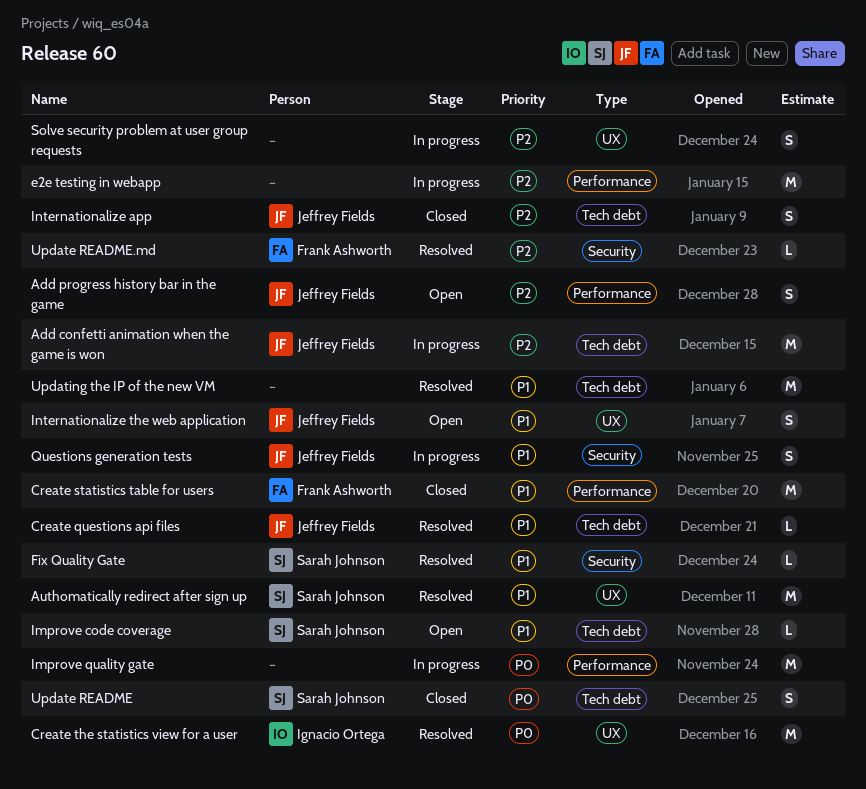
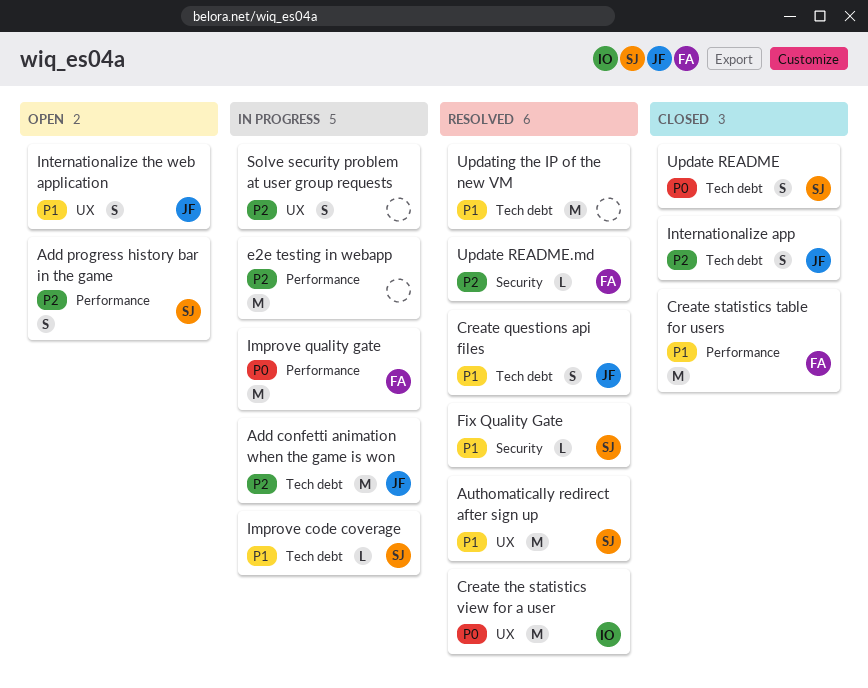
Add progress history bar in the game, owner: Jeffrey Fields -> Sarah Johnson
Create questions api files, estimate: L -> S
Improve code coverage, status: Open -> In progress
Improve quality gate, owner: none -> Frank Ashworth
Questions generation tests: present -> none

